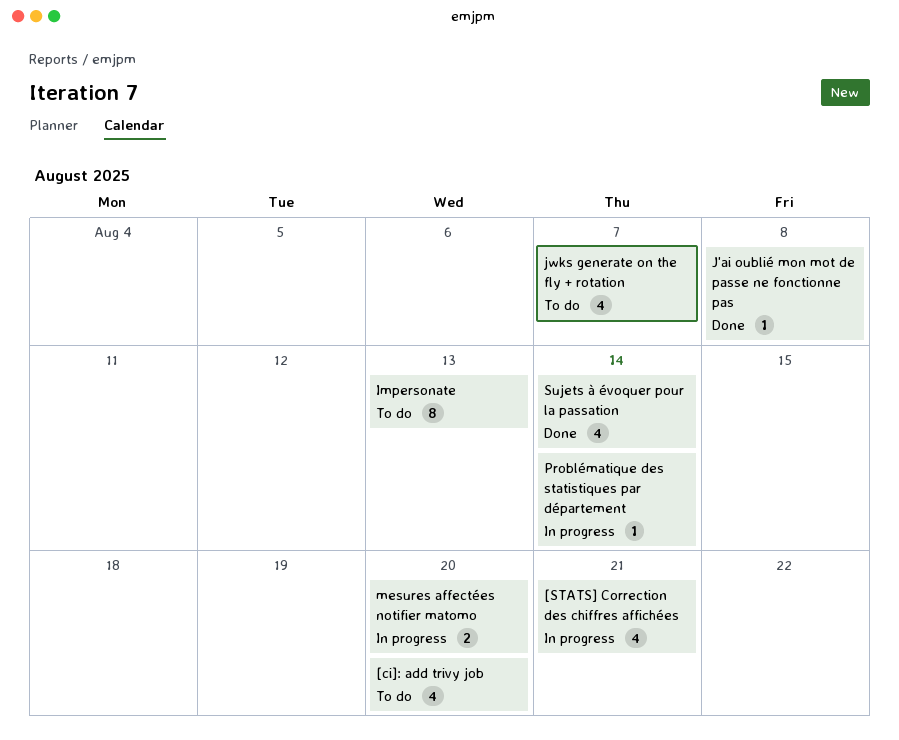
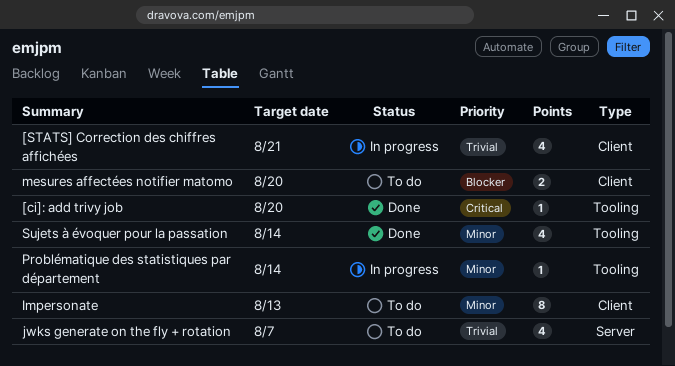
[ci]: add trivy job, status: To do -> Done
[ci]: add trivy job, estimate: 4 -> 1
J'ai oublié mon mot de passe ne fonctionne pas: present -> none
mesures affectées notifier matomo, status: In progress -> To do

